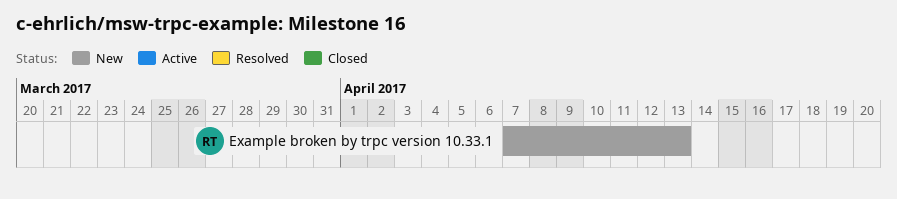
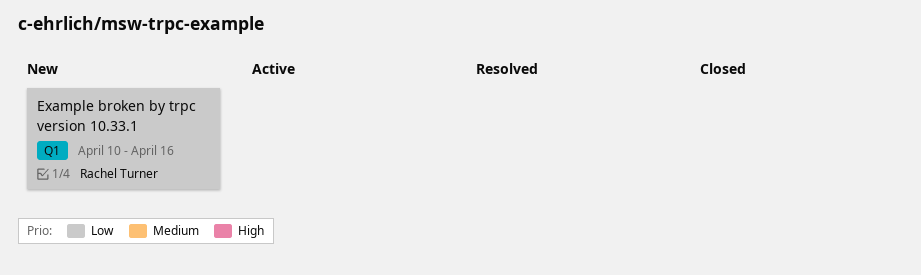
Example broken by trpc version 10.33.1, start: Apr 7 -> Apr 10
Example broken by trpc version 10.33.1, due: Apr 13 -> Apr 16

